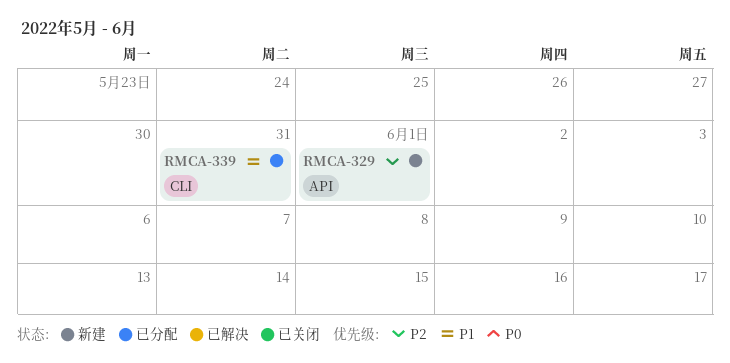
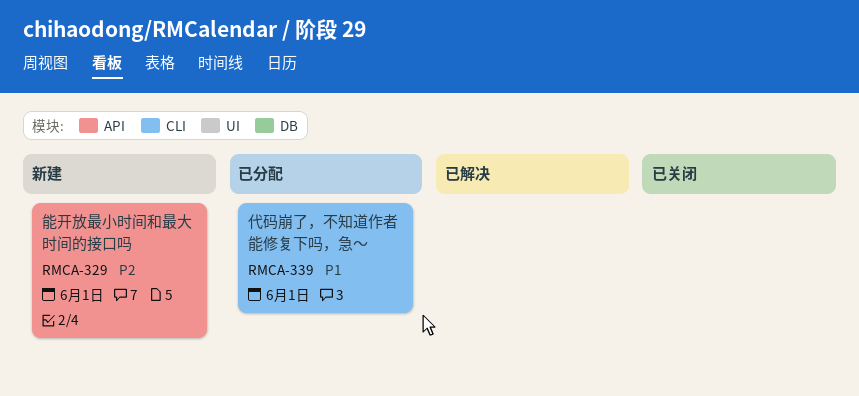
RMCA-339, due: May 31 -> Jun 1

